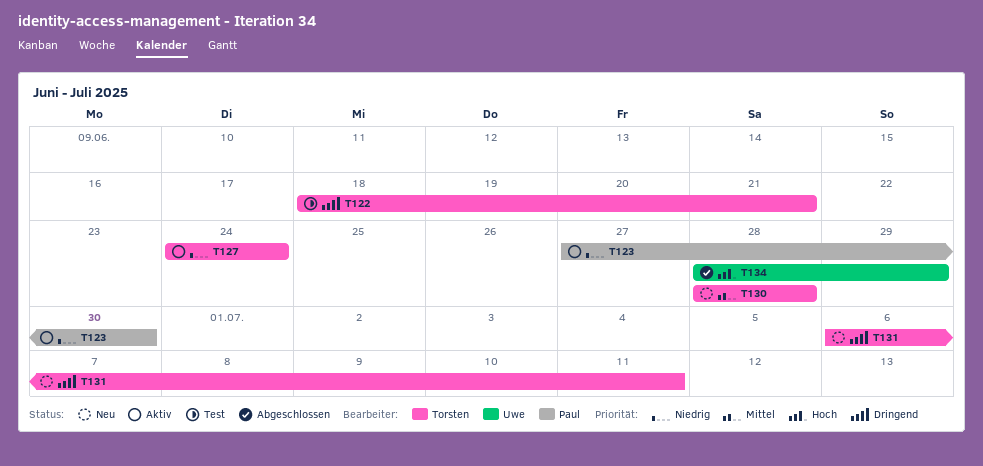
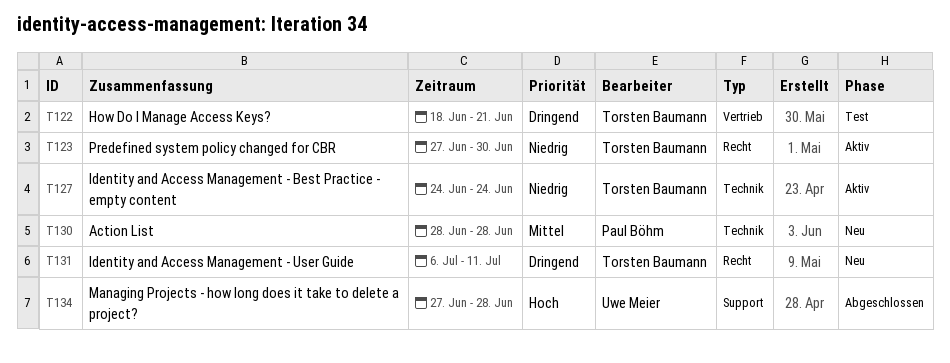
T123, owner: Paul Böhm -> Torsten Baumann
T130, owner: Torsten Baumann -> Paul Böhm
T134, start: Jun 28 -> Jun 27
T134, due: Jun 29 -> Jun 28

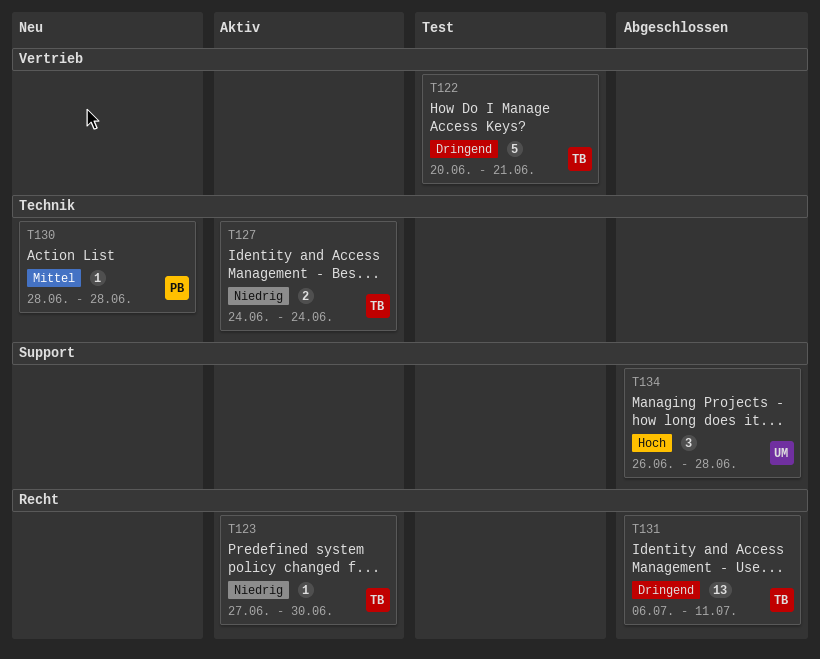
T122, start: Jun 18 -> Jun 20
T131, status: Neu -> Abgeschlossen
T134, start: Jun 27 -> Jun 26

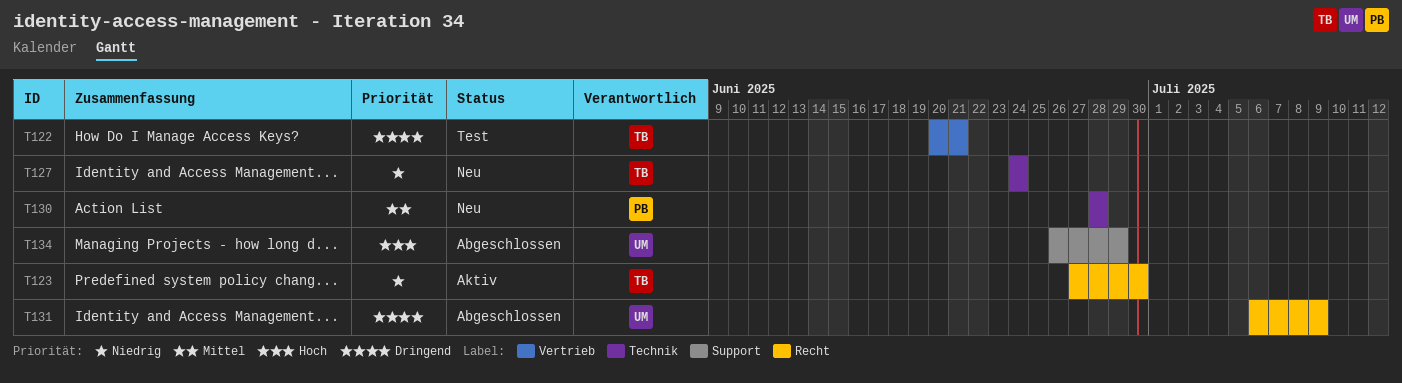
T127, status: Aktiv -> Neu
T131, owner: TB -> UM
T131, due: Jul 11 -> Jul 9
T134, due: Jun 28 -> Jun 29

